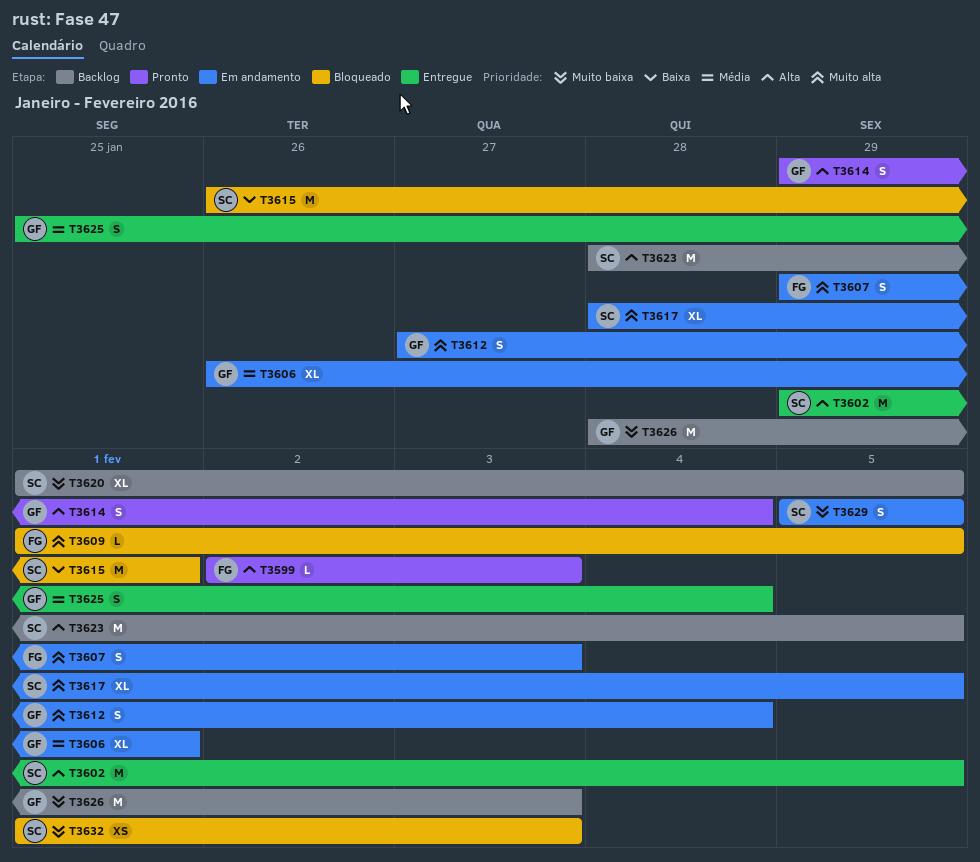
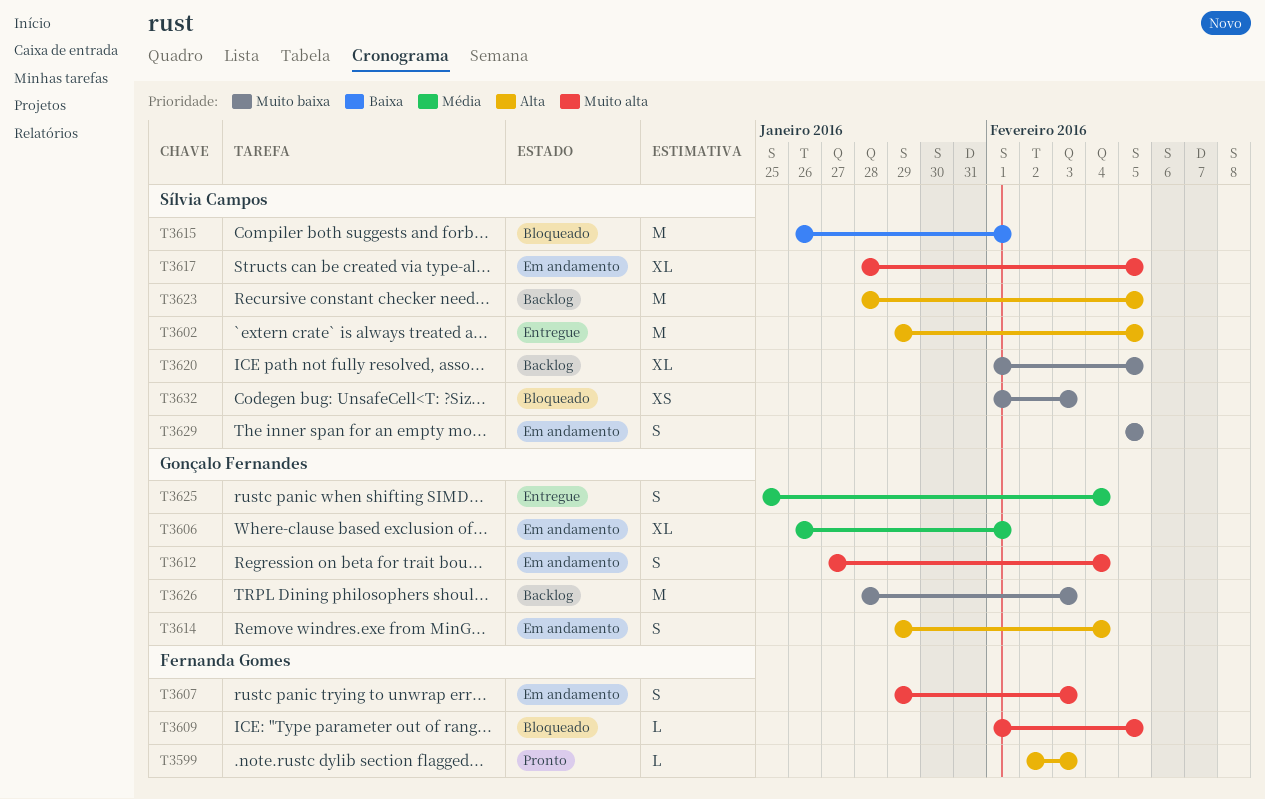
T3614, status: Pronto -> Em andamento

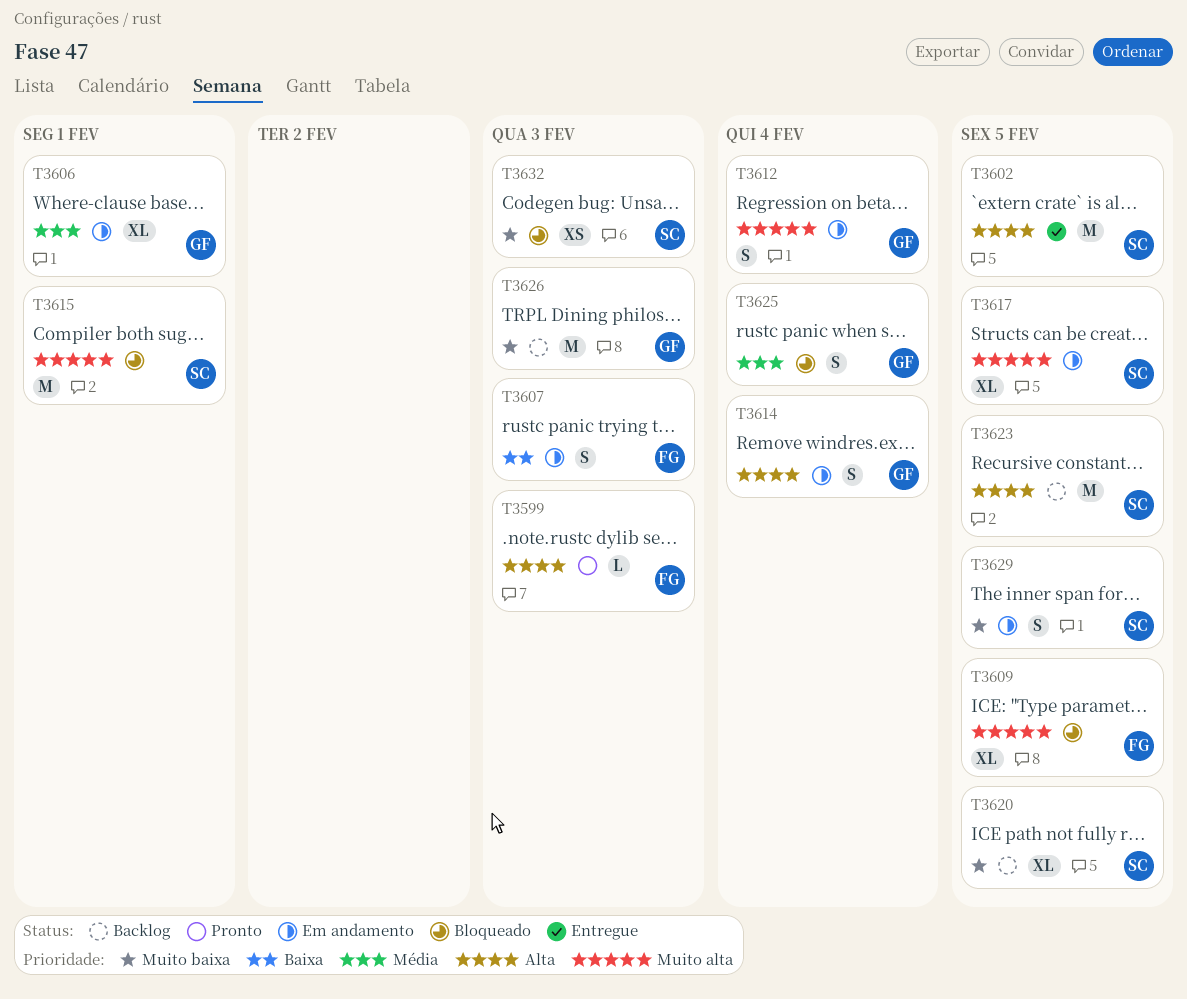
T3607, priority: Muito alta -> Baixa
T3609, estimate: L -> XL
T3615, priority: Baixa -> Muito alta
T3625, status: Entregue -> Bloqueado

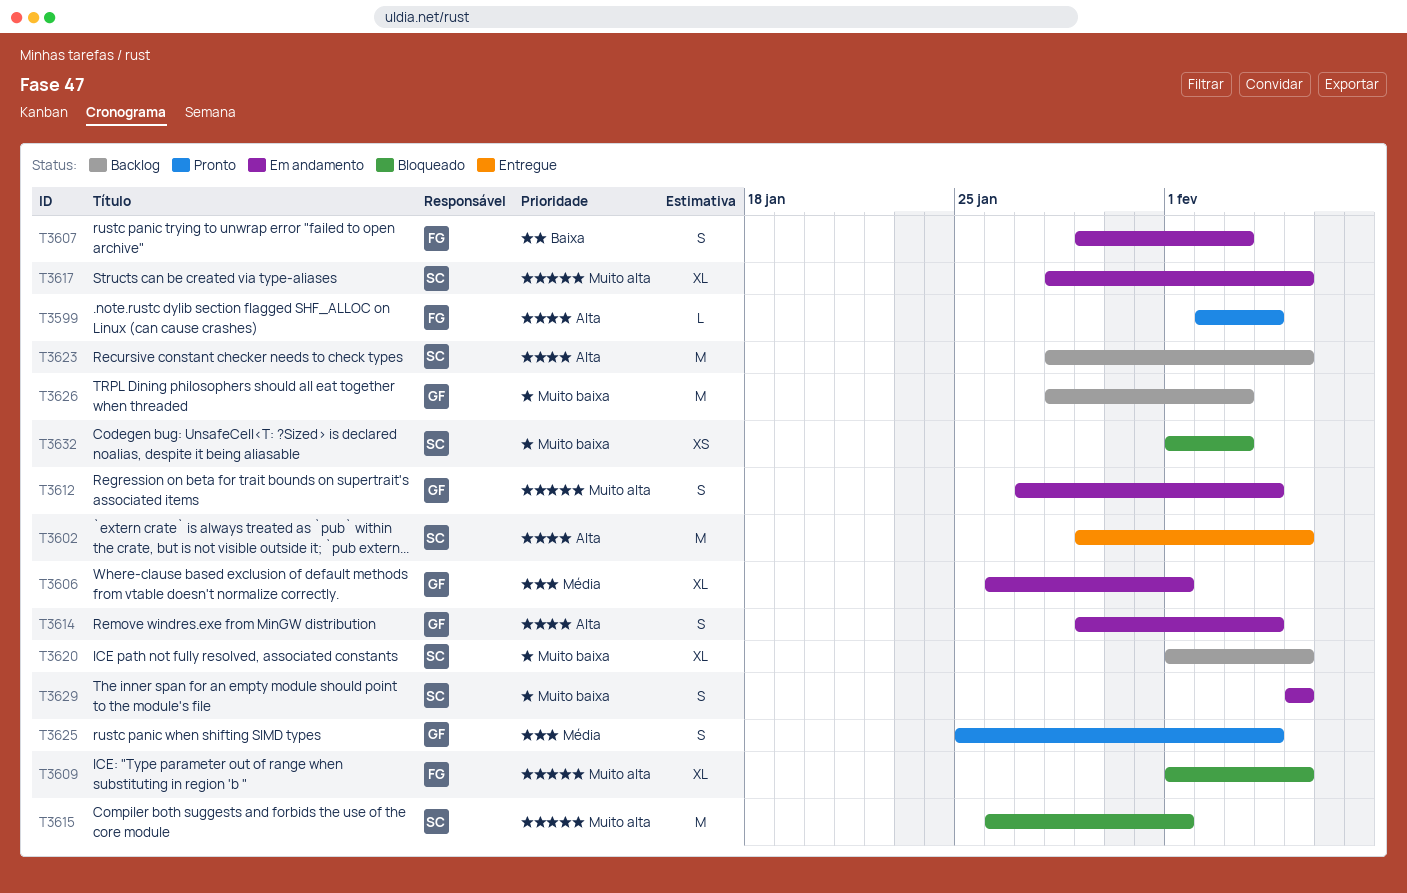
T3599, due: Feb 3 -> Feb 4
T3625, status: Bloqueado -> Pronto

